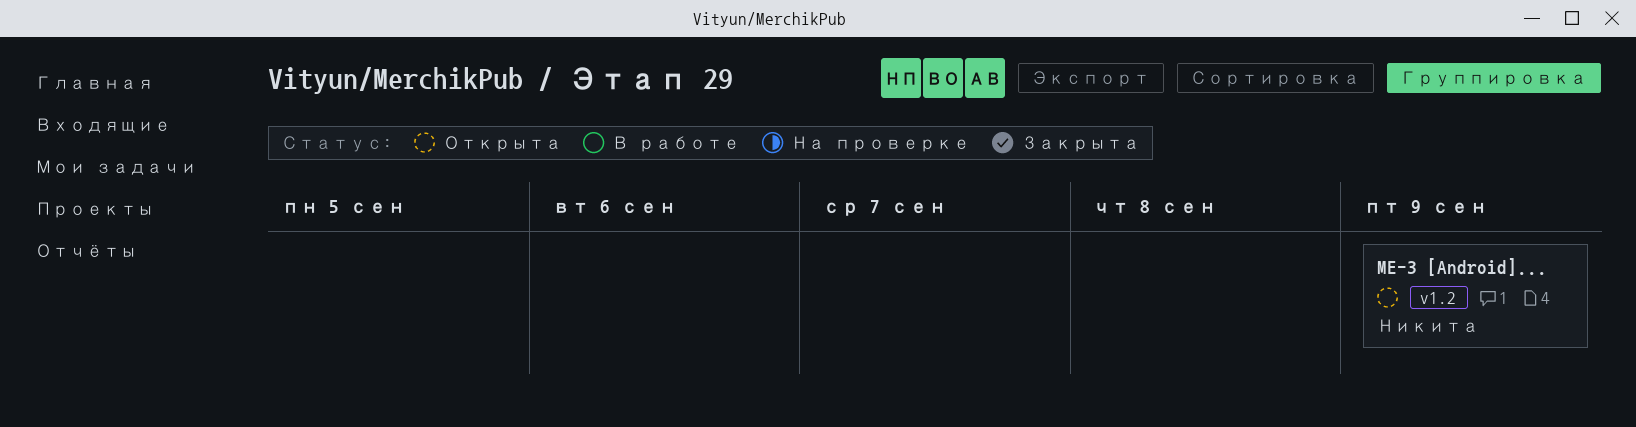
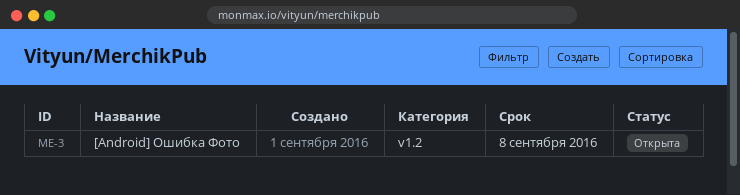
ME-3, due: Sep 9 -> Sep 8

